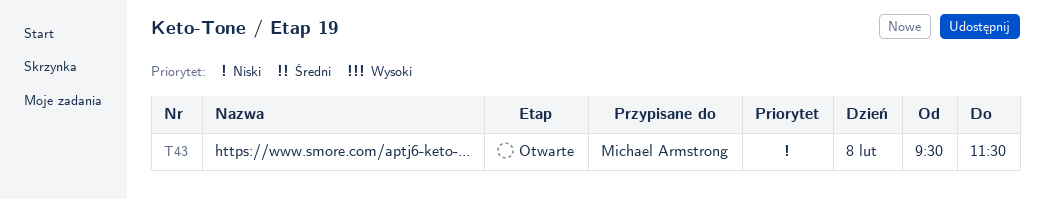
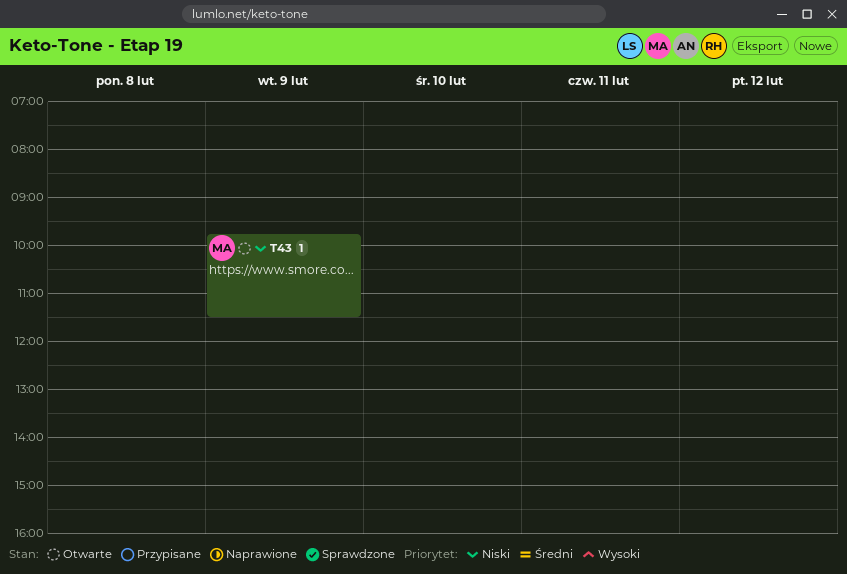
T43, day: Feb 8 -> Feb 9
T43, begins: 09:30 -> 09:45

